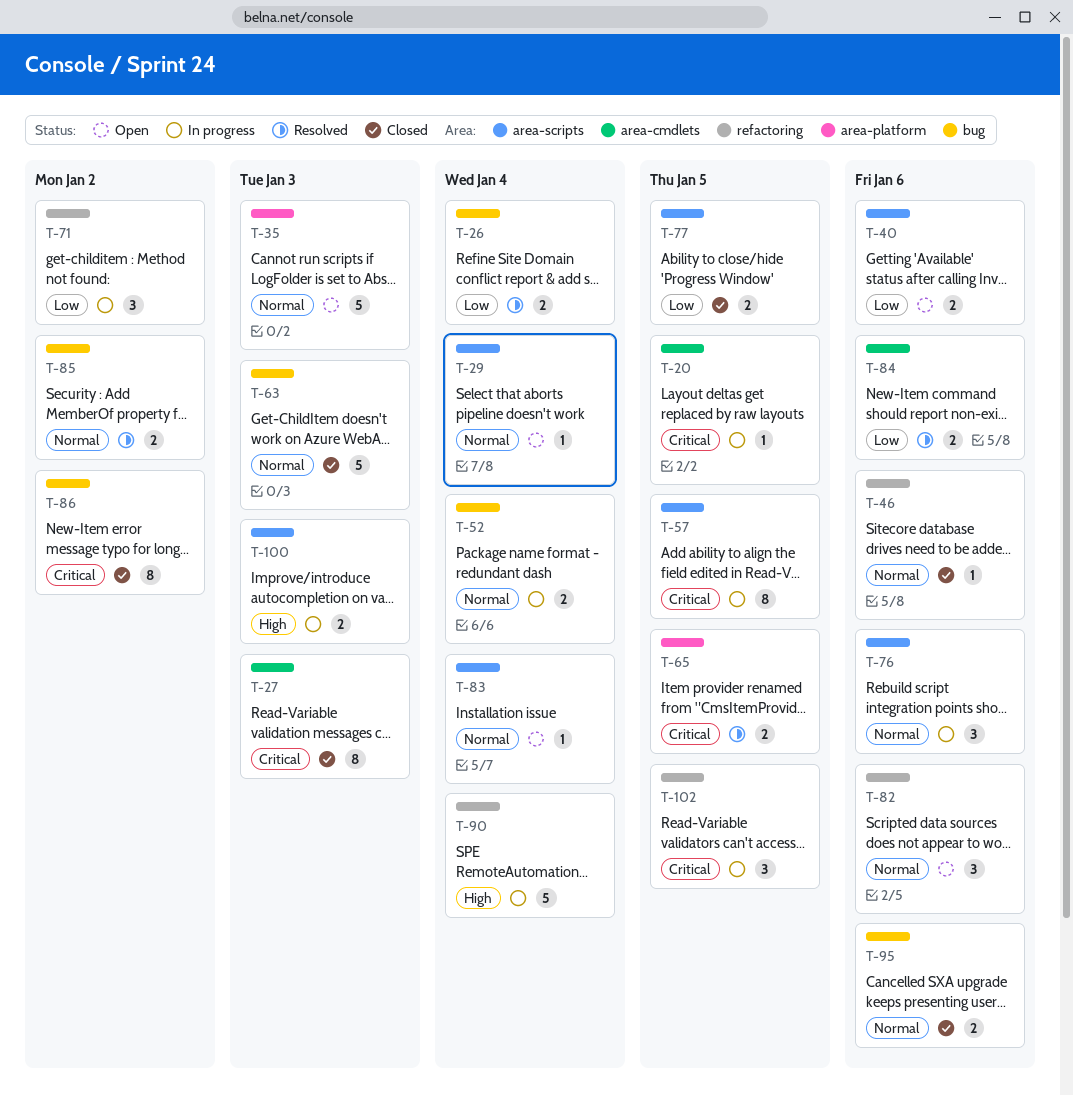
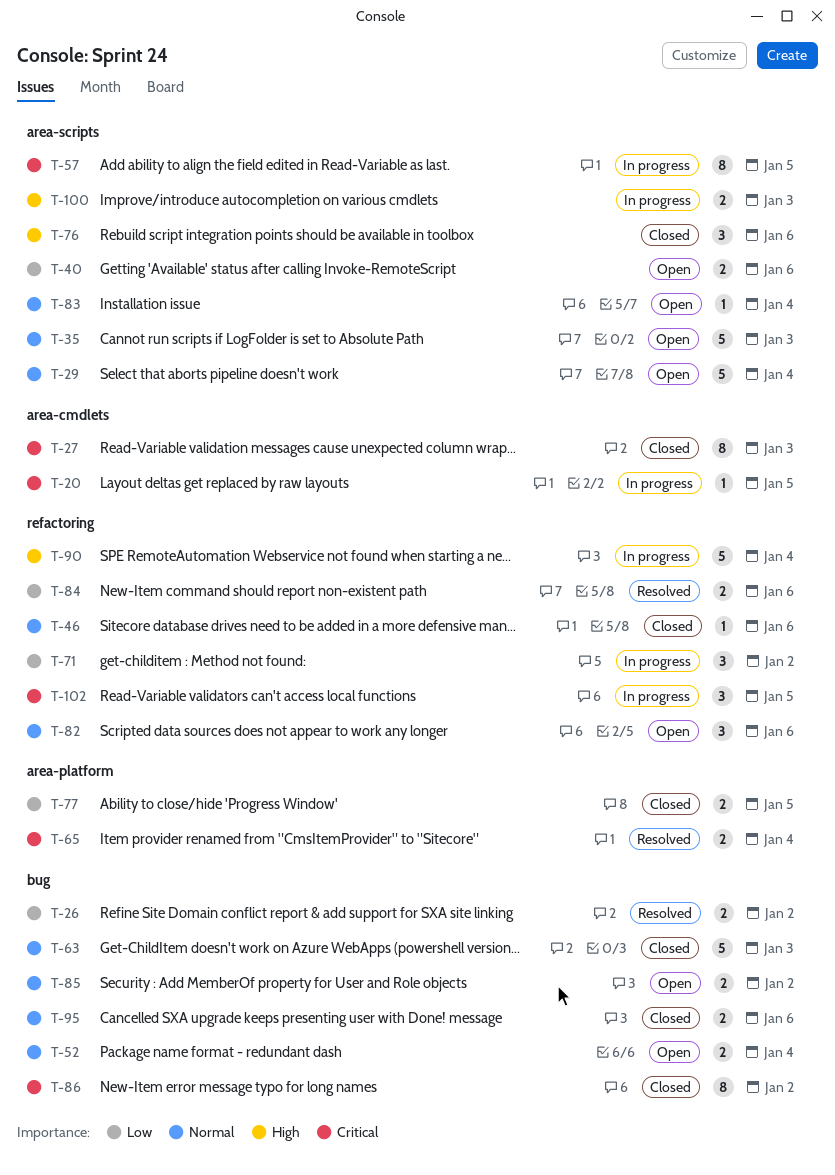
T-26, due: Jan 4 -> Jan 2
T-29, estimate: 1 -> 5
T-35, label: area-platform -> area-scripts
T-52, status: In progress -> Open
T-65, due: Jan 5 -> Jan 4
T-76, status: In progress -> Closed
T-76, priority: Normal -> High
T-77, label: area-scripts -> area-platform
T-84, label: area-cmdlets -> refactoring
T-85, status: Resolved -> Open

